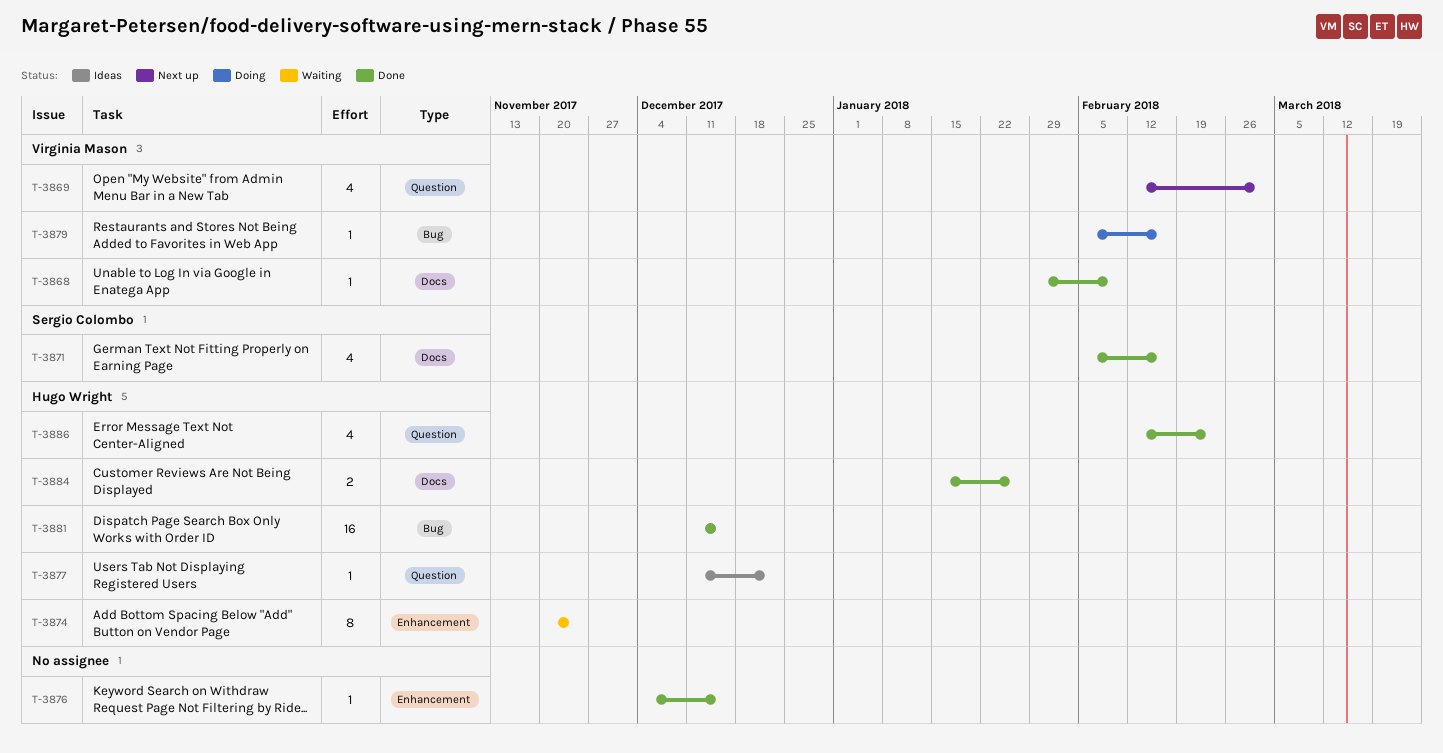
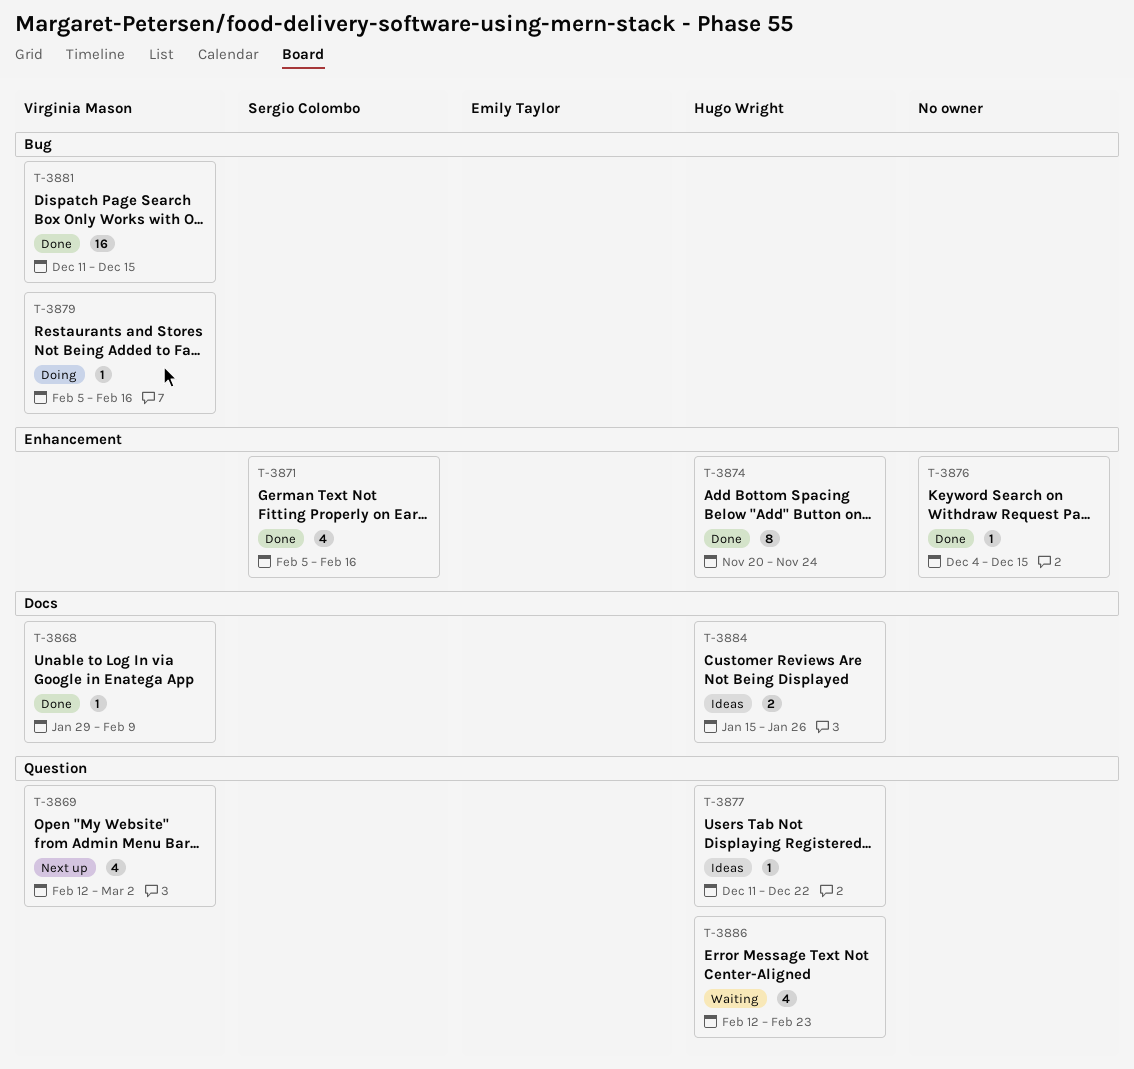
T-3871, label: Docs -> Enhancement
T-3874, status: Waiting -> Done
T-3881, owner: Hugo Wright -> Virginia Mason
T-3884, status: Done -> Ideas
T-3886, status: Done -> Waiting

